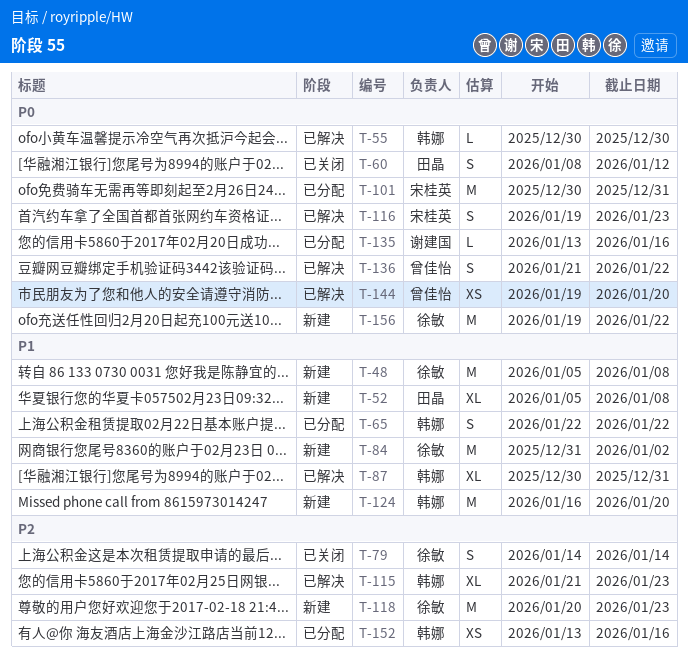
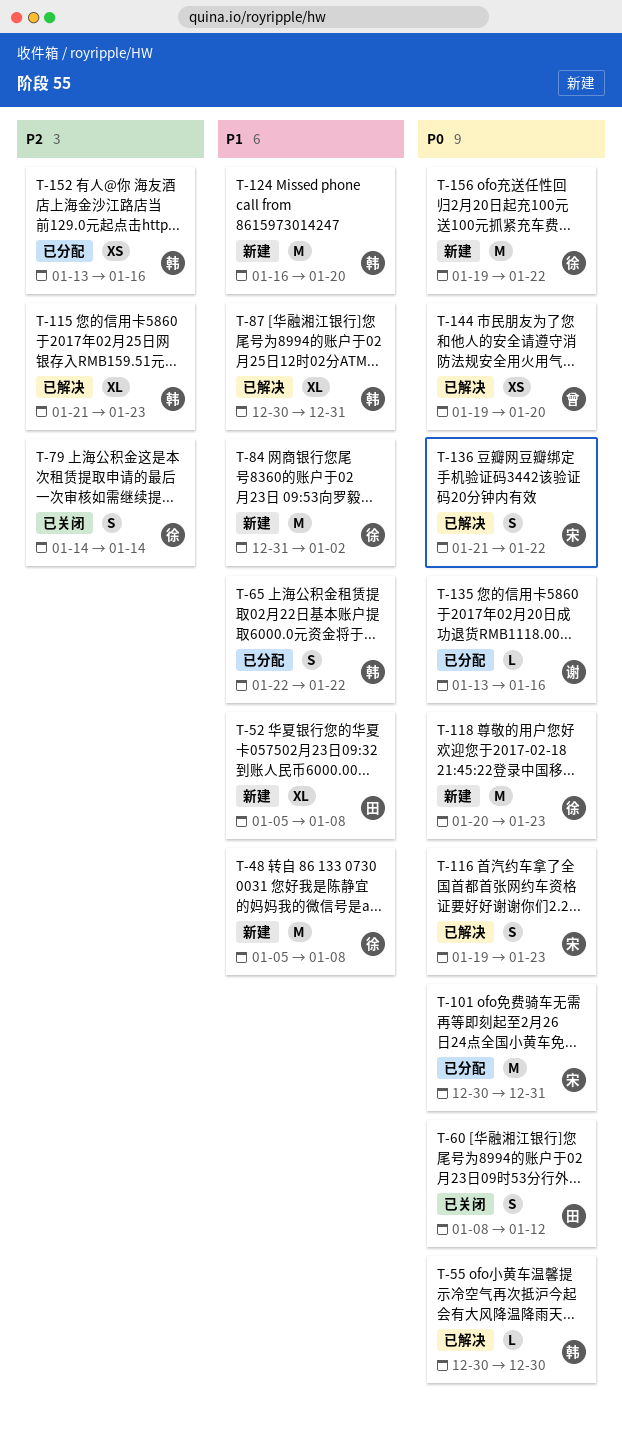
T-118, priority: P2 -> P0
T-136, owner: 曾佳怡 -> 宋桂英

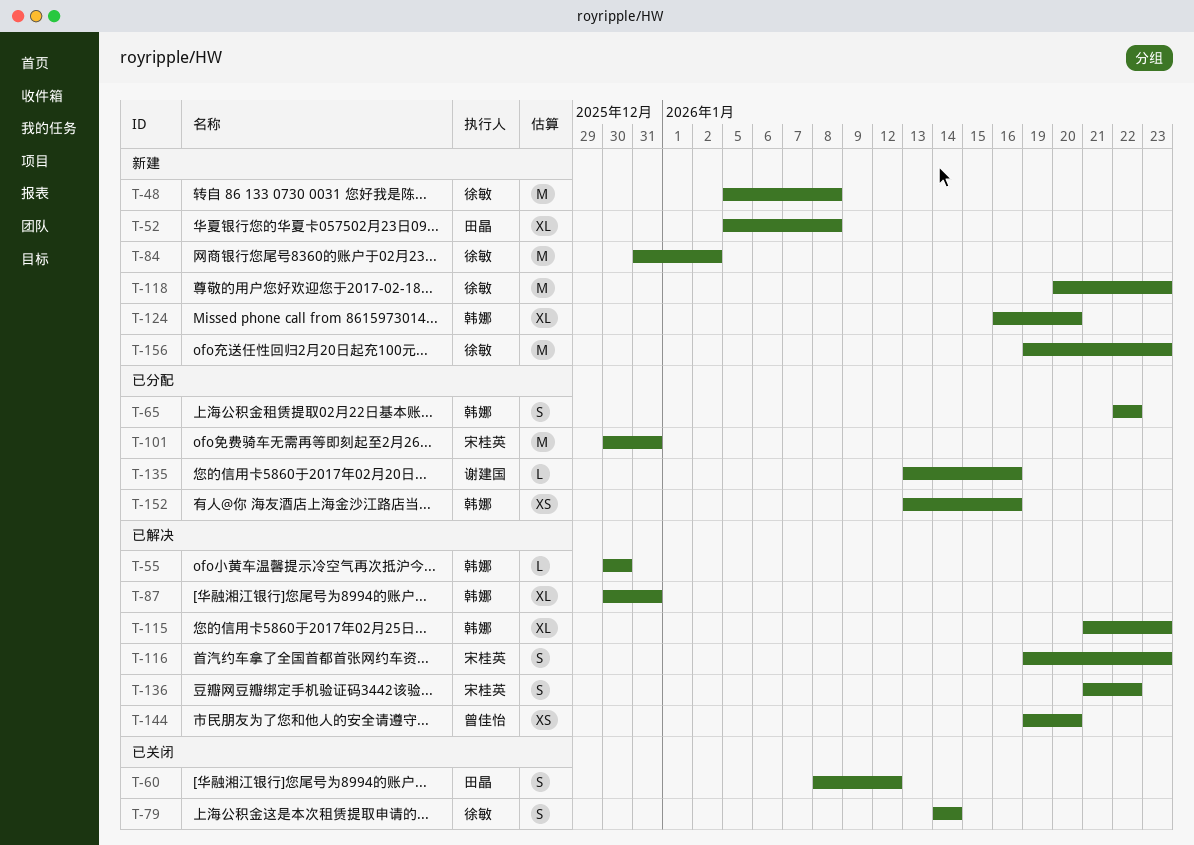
T-124, estimate: M -> XL
T-156, due: Jan 22 -> Jan 23

